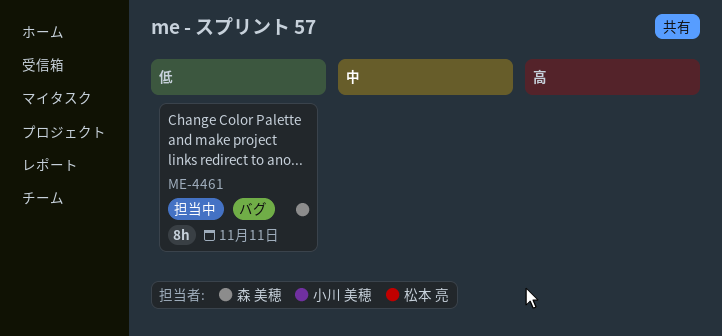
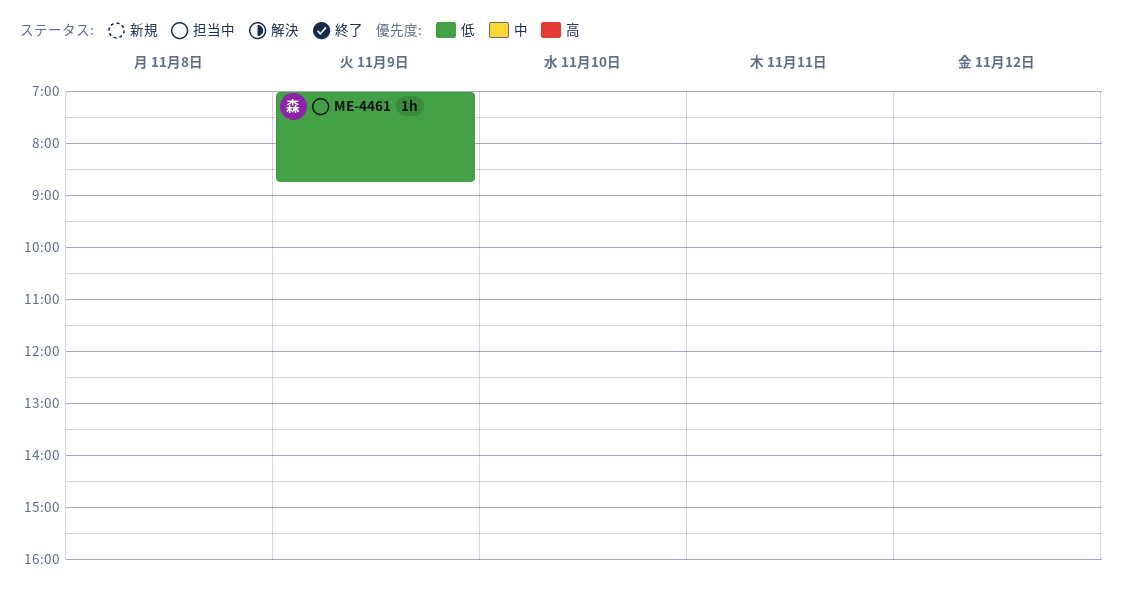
ME-4461, estimate: 8h -> 1h
ME-4461, day: Nov 11 -> Nov 9

